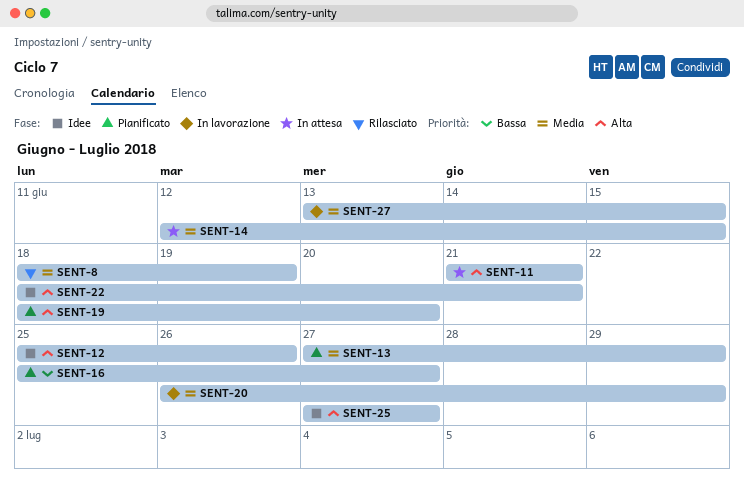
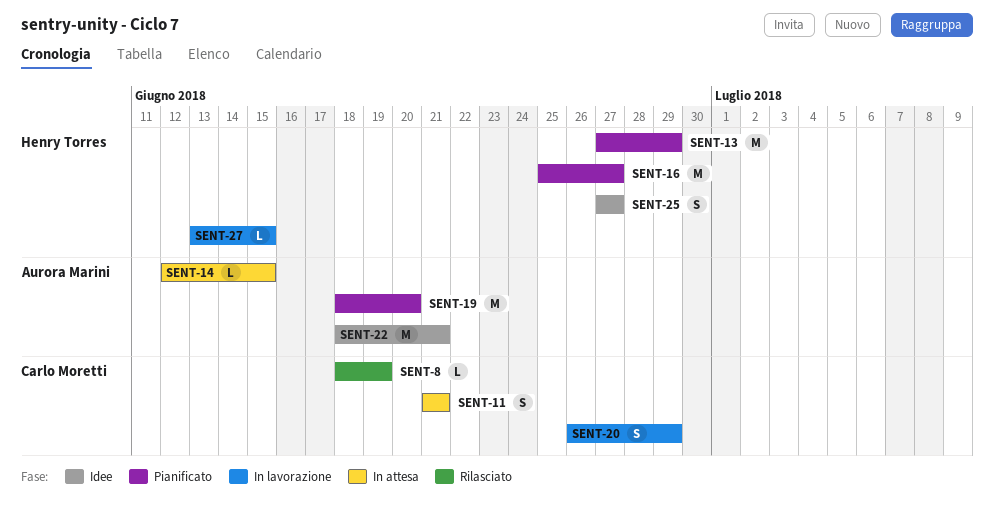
SENT-12: present -> none

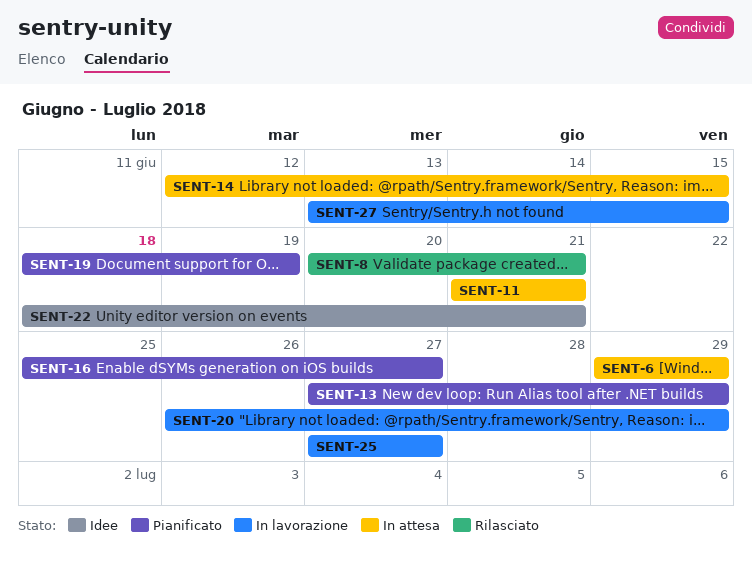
SENT-6: none -> present
SENT-8, start: Jun 18 -> Jun 20
SENT-8, due: Jun 19 -> Jun 21
SENT-19, due: Jun 20 -> Jun 19
SENT-25, status: Idee -> In lavorazione

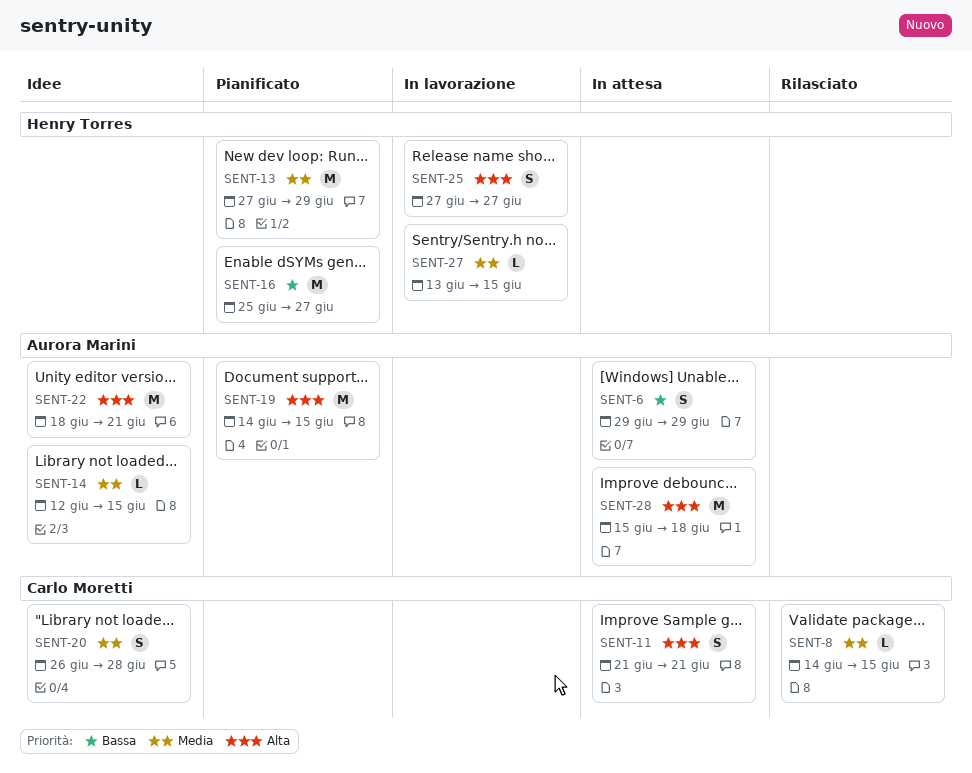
SENT-8, start: Jun 20 -> Jun 14
SENT-8, due: Jun 21 -> Jun 15
SENT-14, status: In attesa -> Idee
SENT-19, start: Jun 18 -> Jun 14
SENT-19, due: Jun 19 -> Jun 15
SENT-20, status: In lavorazione -> Idee
SENT-20, due: Jun 29 -> Jun 28
SENT-28: none -> present

